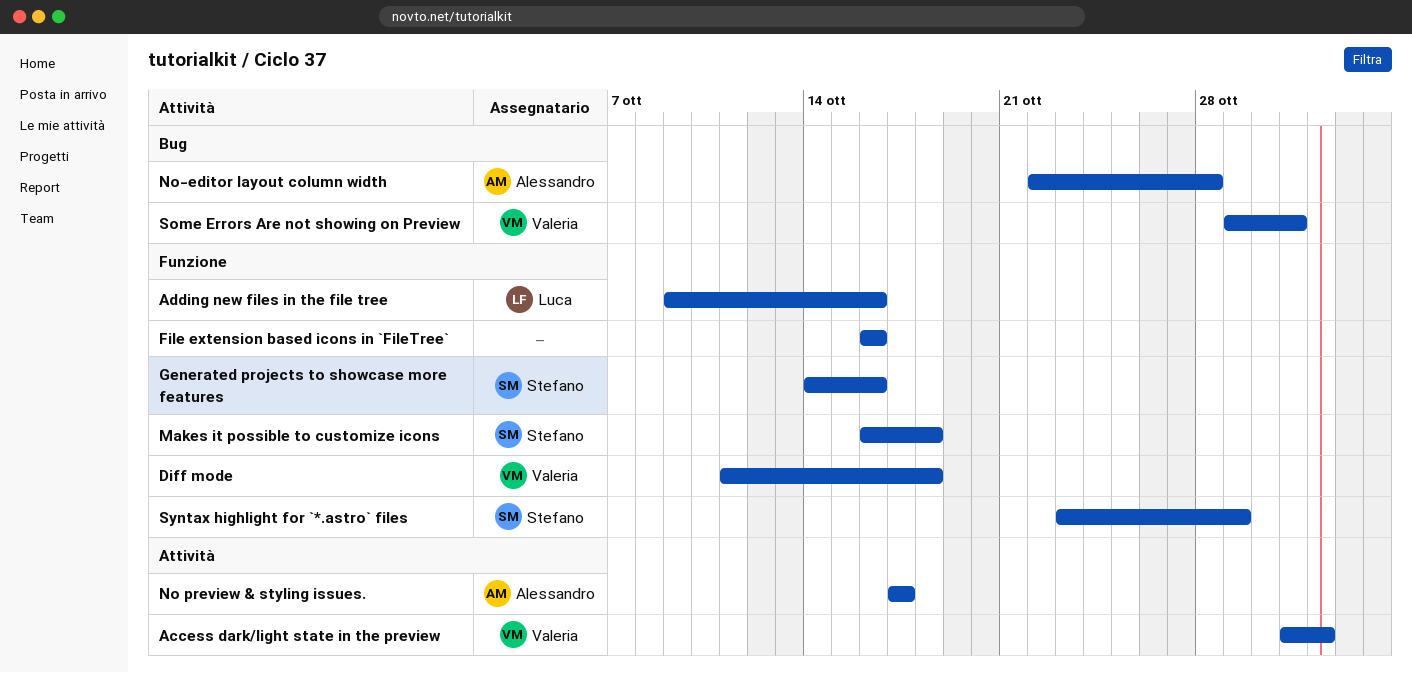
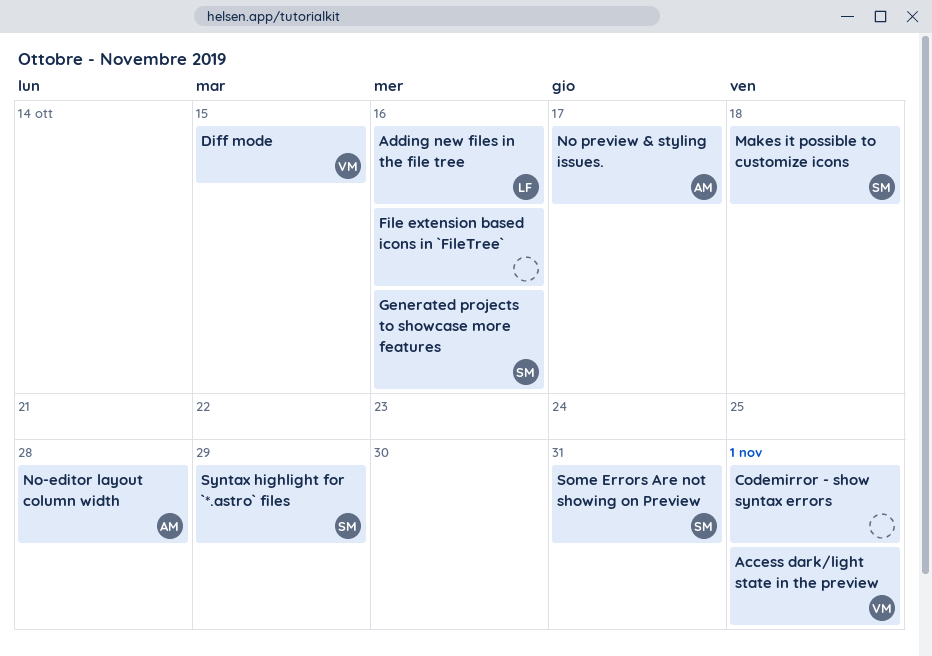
Codemirror - show syntax errors: none -> present
Diff mode, due: Oct 18 -> Oct 15
Some Errors Are not showing on Preview, owner: Valeria -> Stefano

